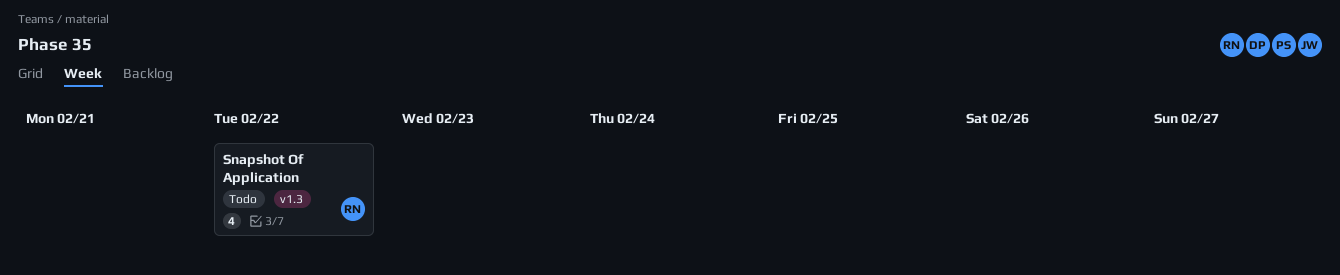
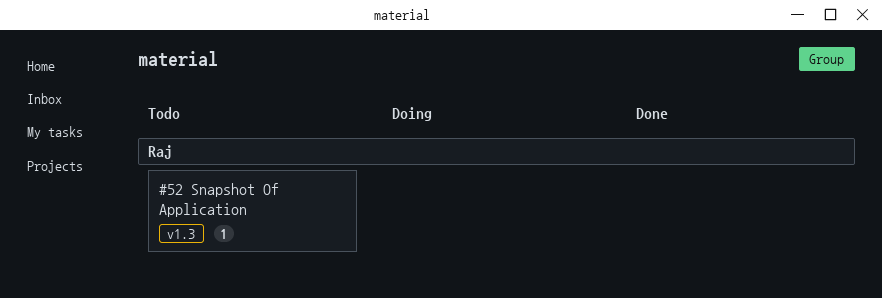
Snapshot Of Application, estimate: 4 -> 1

